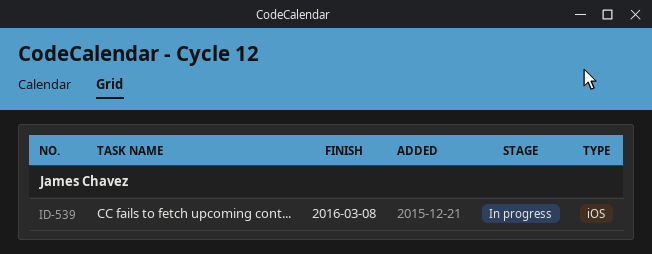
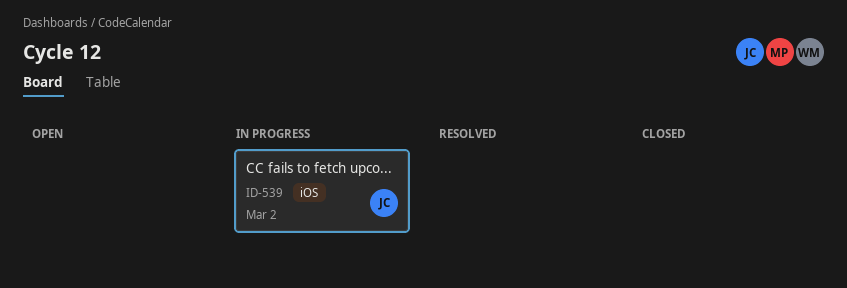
ID-539, due: Mar 8 -> Mar 2

